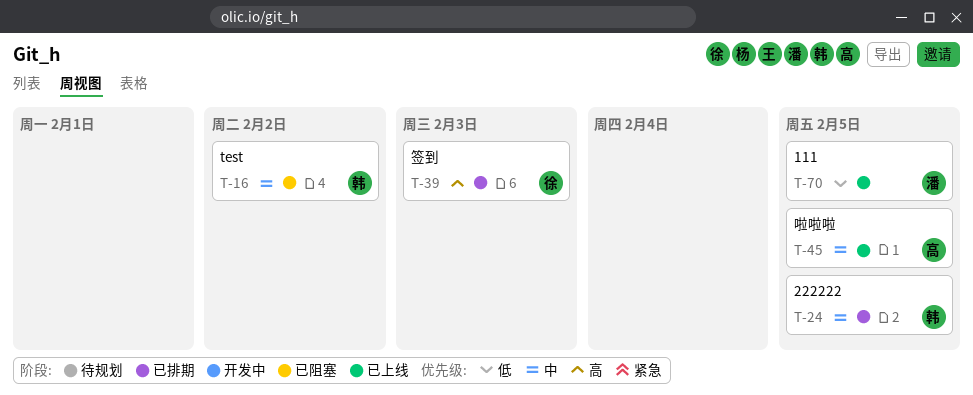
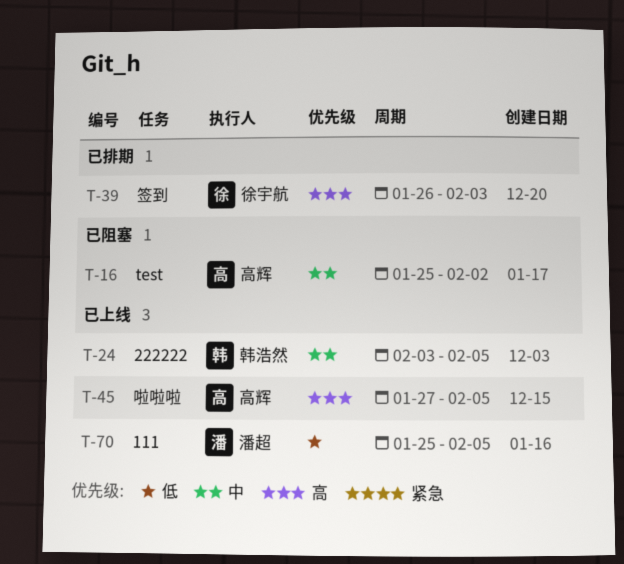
T-16, owner: 韩浩然 -> 高辉
T-24, status: 已排期 -> 已上线
T-45, priority: 中 -> 高

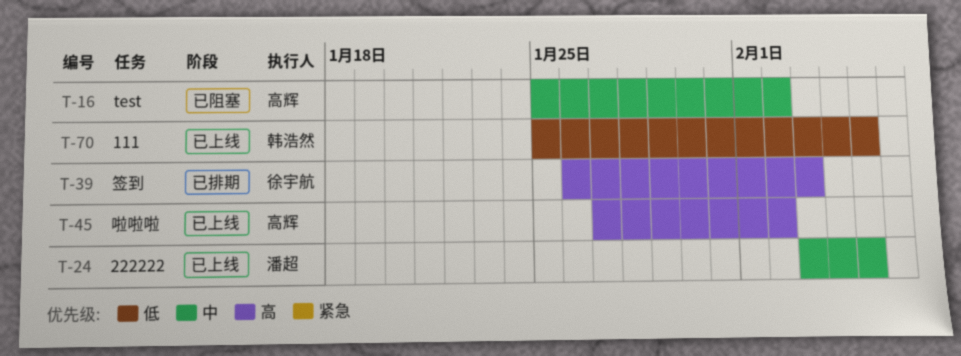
T-24, owner: 韩浩然 -> 潘超
T-45, due: Feb 5 -> Feb 2
T-70, owner: 潘超 -> 韩浩然

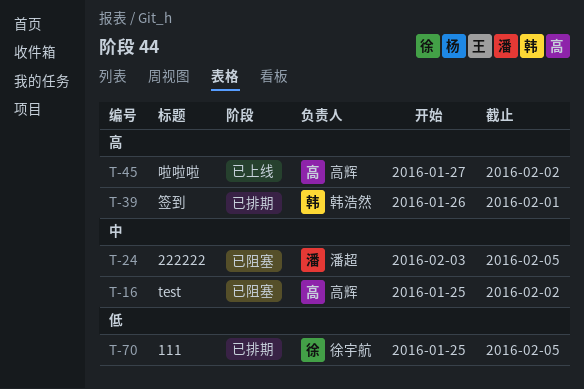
T-24, status: 已上线 -> 已阻塞
T-39, owner: 徐宇航 -> 韩浩然
T-39, due: Feb 3 -> Feb 1
T-70, status: 已上线 -> 已排期
T-70, owner: 韩浩然 -> 徐宇航

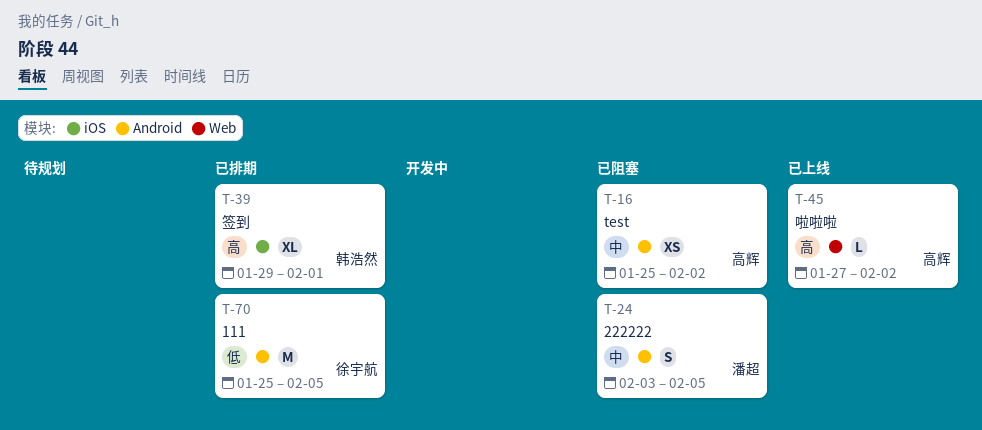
T-39, start: Jan 26 -> Jan 29

